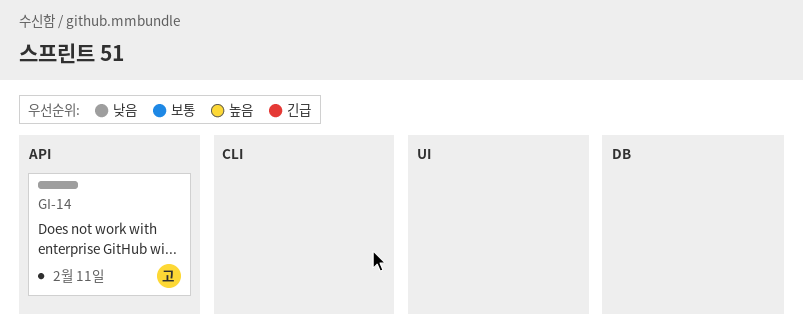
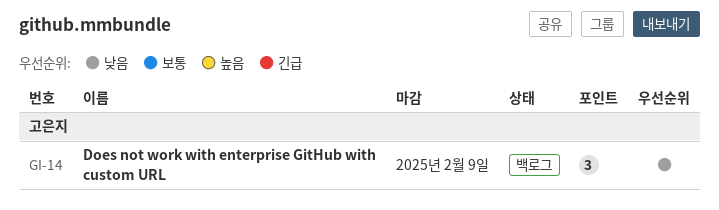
GI-14, estimate: 1 -> 3
GI-14, due: Feb 11 -> Feb 9

